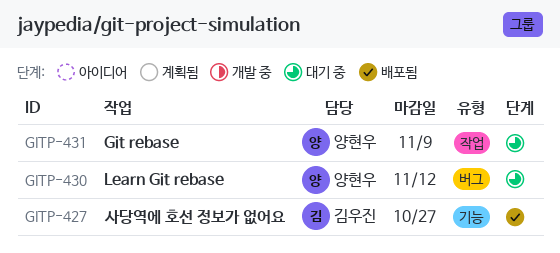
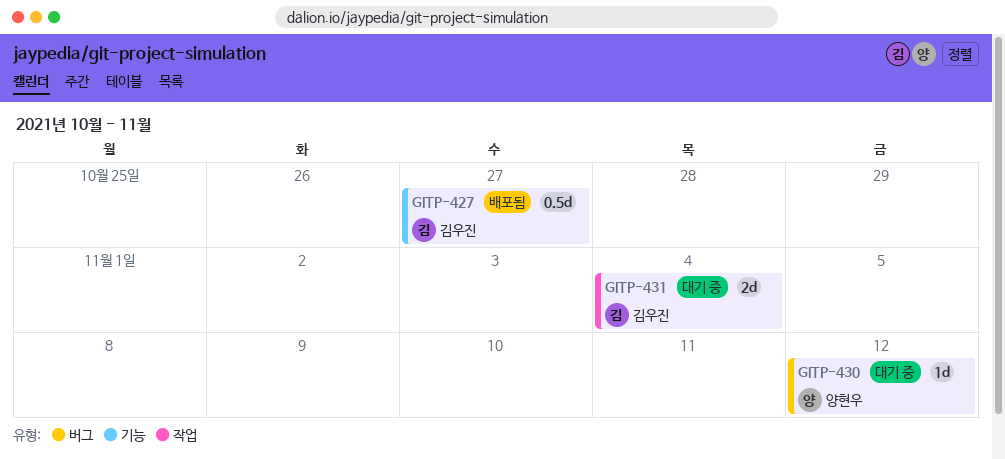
GITP-431, owner: 양현우 -> 김우진
GITP-431, due: Nov 9 -> Nov 4

